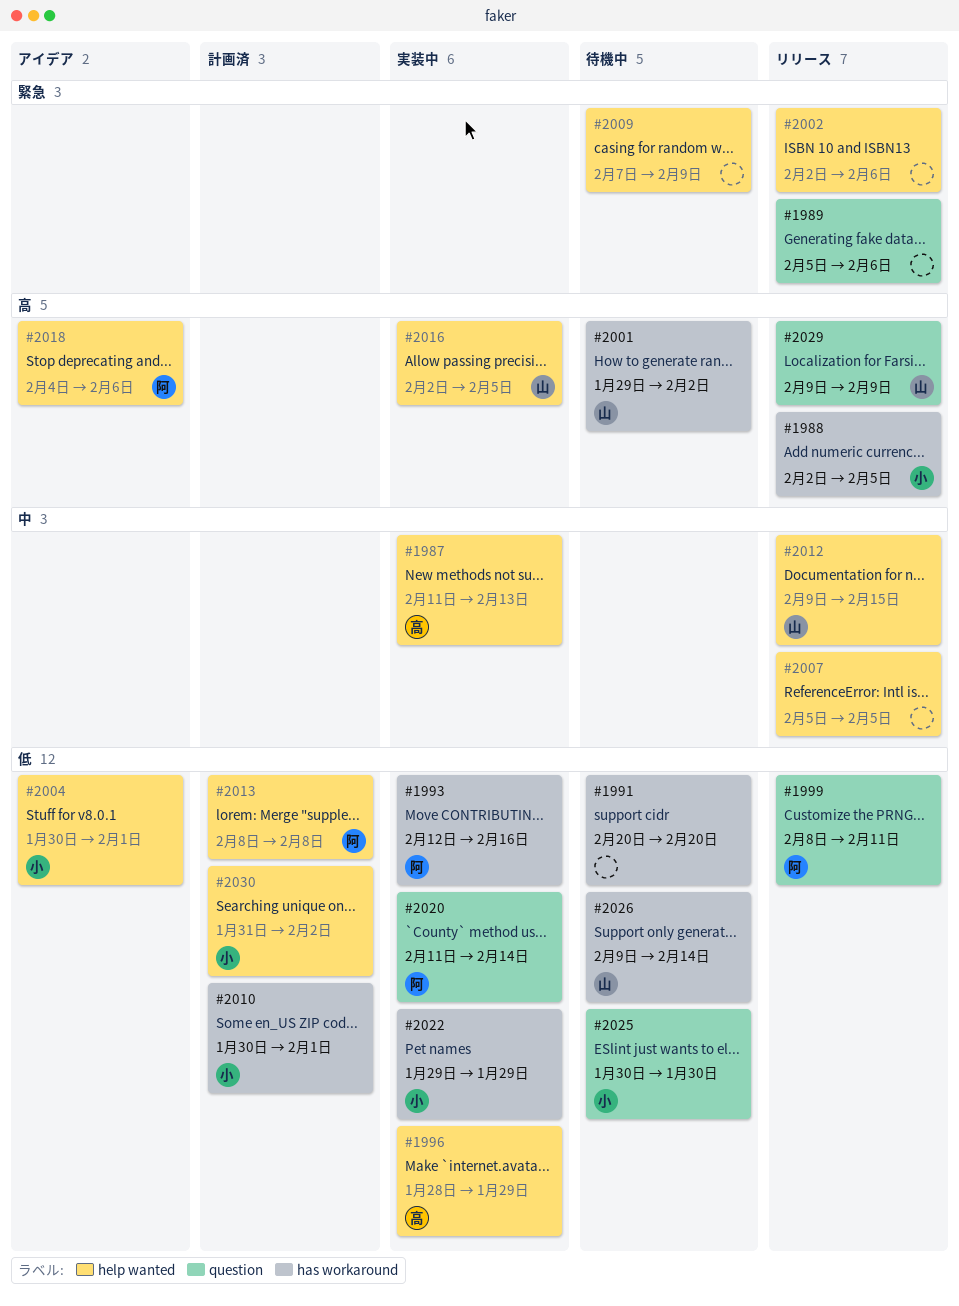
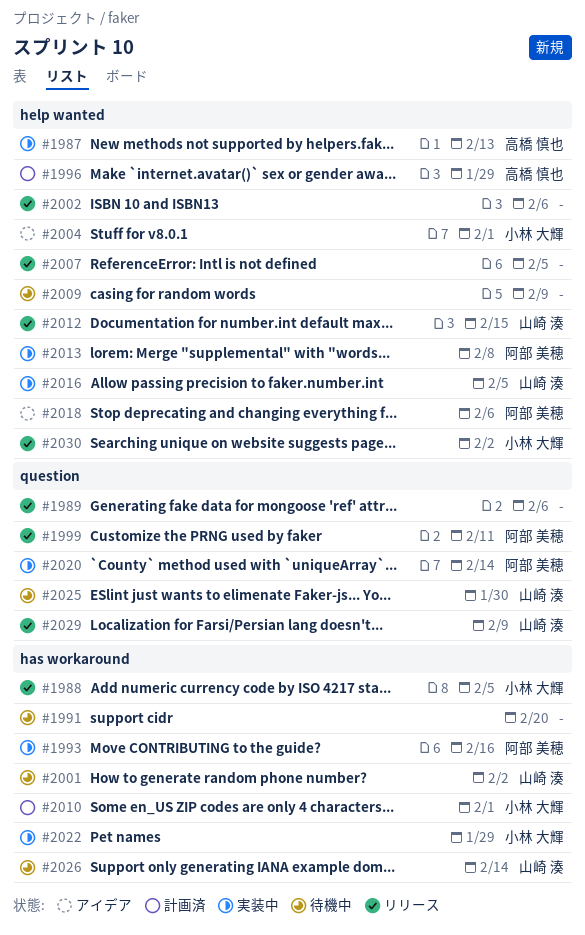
#1996, status: 実装中 -> 計画済
#2013, status: 計画済 -> 実装中
#2025, owner: 小林 大輝 -> 山崎 湊
#2030, status: 計画済 -> リリース

